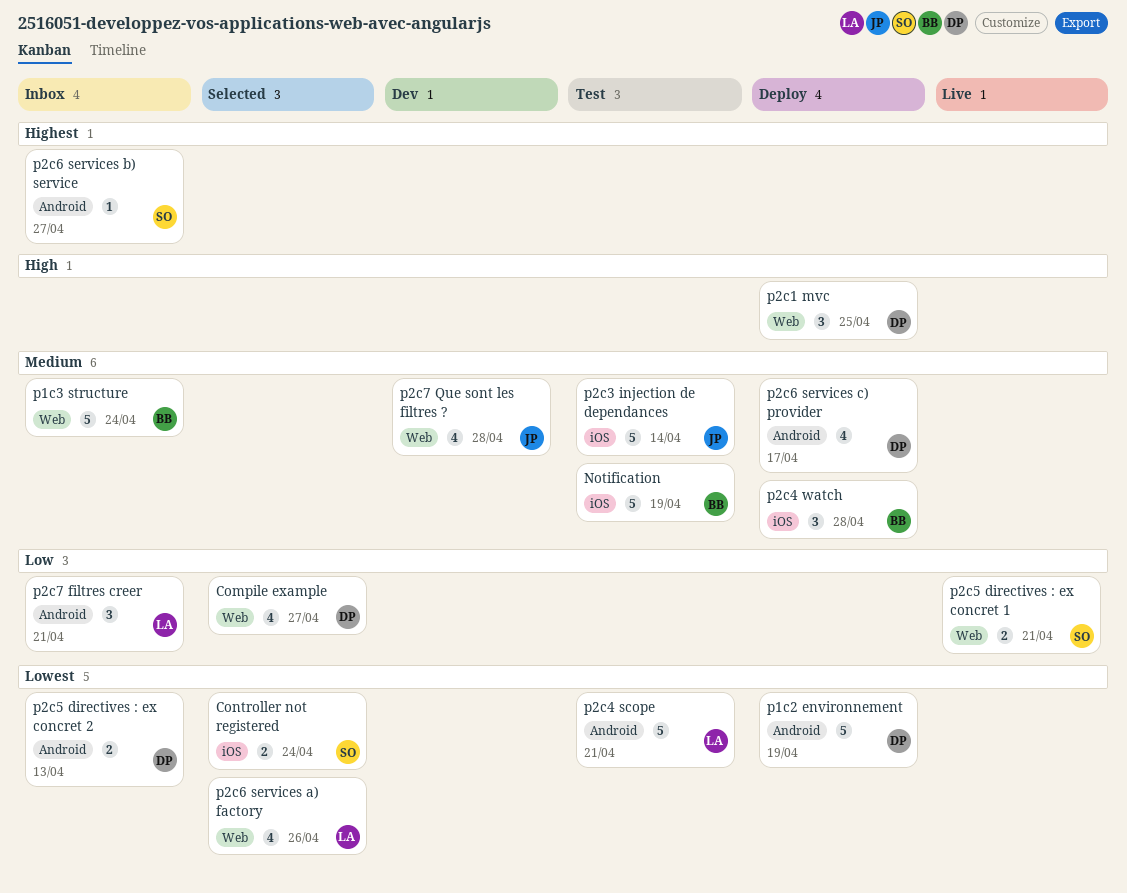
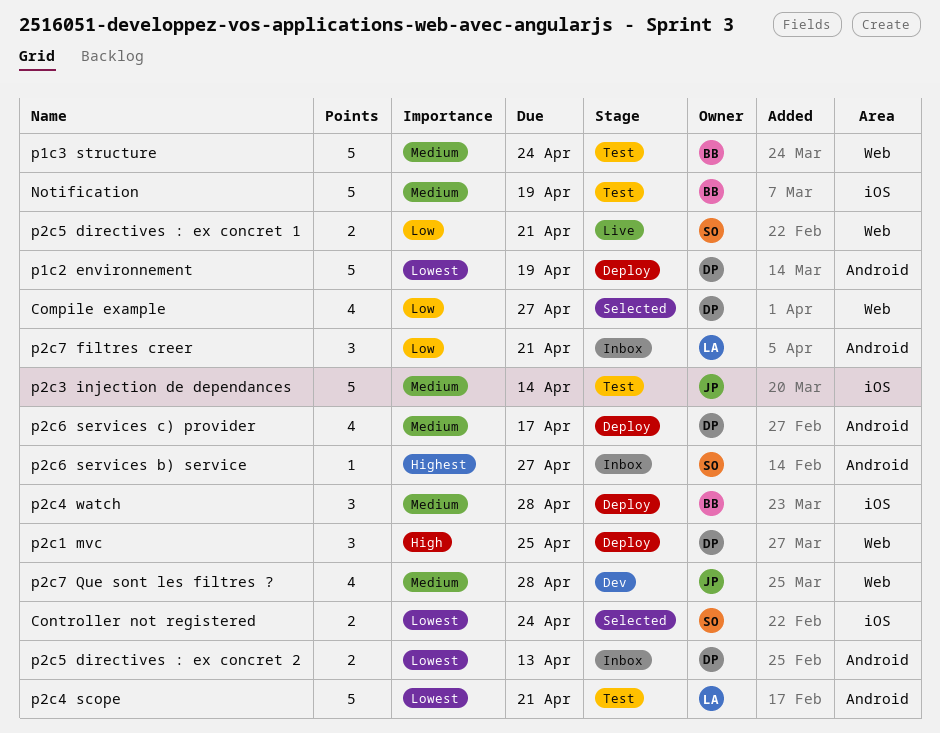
p1c3 structure, status: Inbox -> Test
p2c6 services a) factory: present -> none

